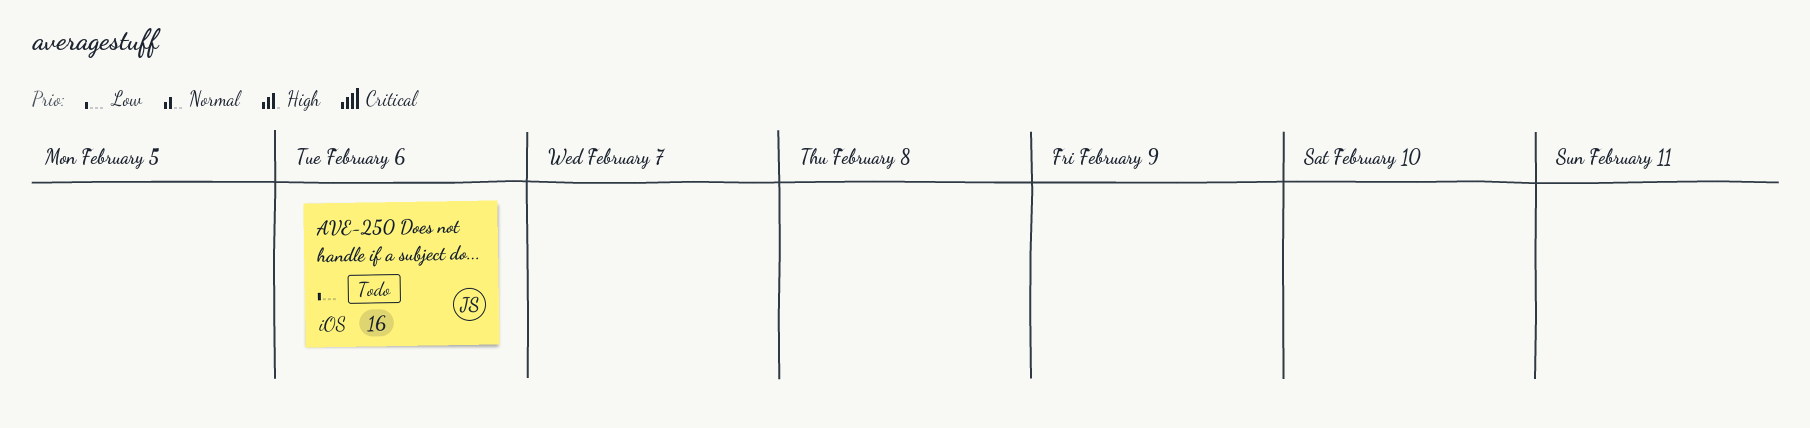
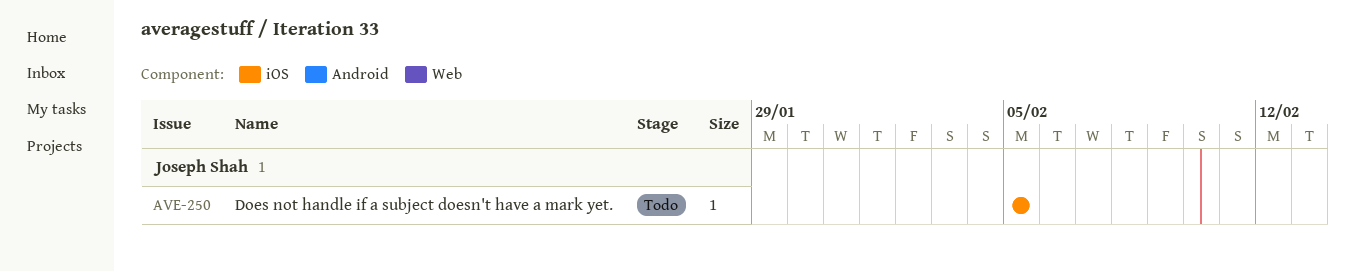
AVE-250, estimate: 16 -> 1
AVE-250, due: Feb 6 -> Feb 5

